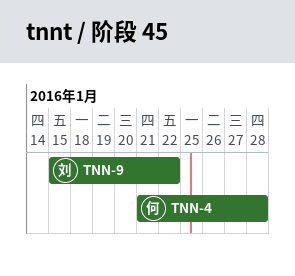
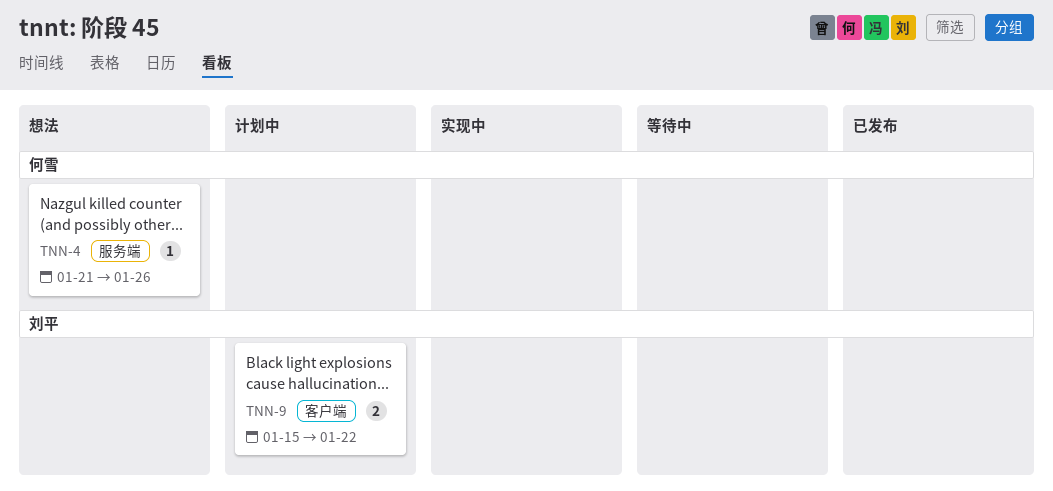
TNN-4, due: Jan 28 -> Jan 26

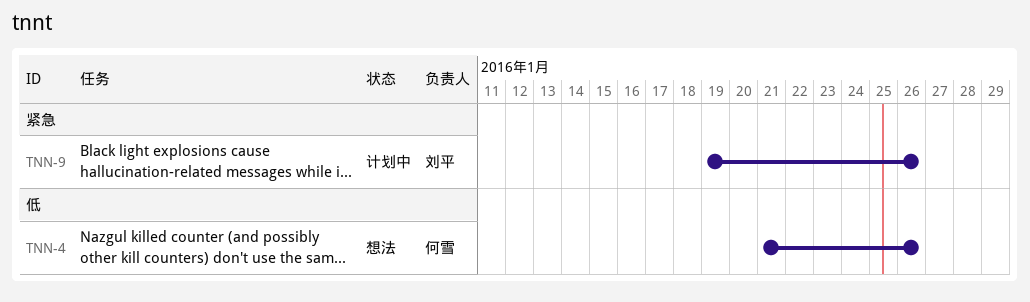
TNN-9, start: Jan 15 -> Jan 19
TNN-9, due: Jan 22 -> Jan 26

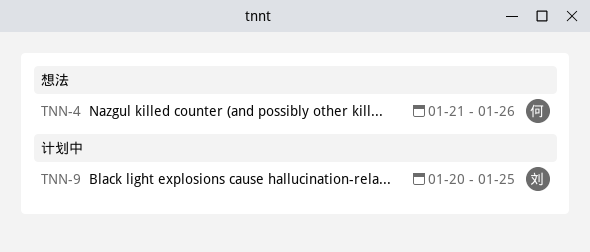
TNN-9, start: Jan 19 -> Jan 20
TNN-9, due: Jan 26 -> Jan 25

